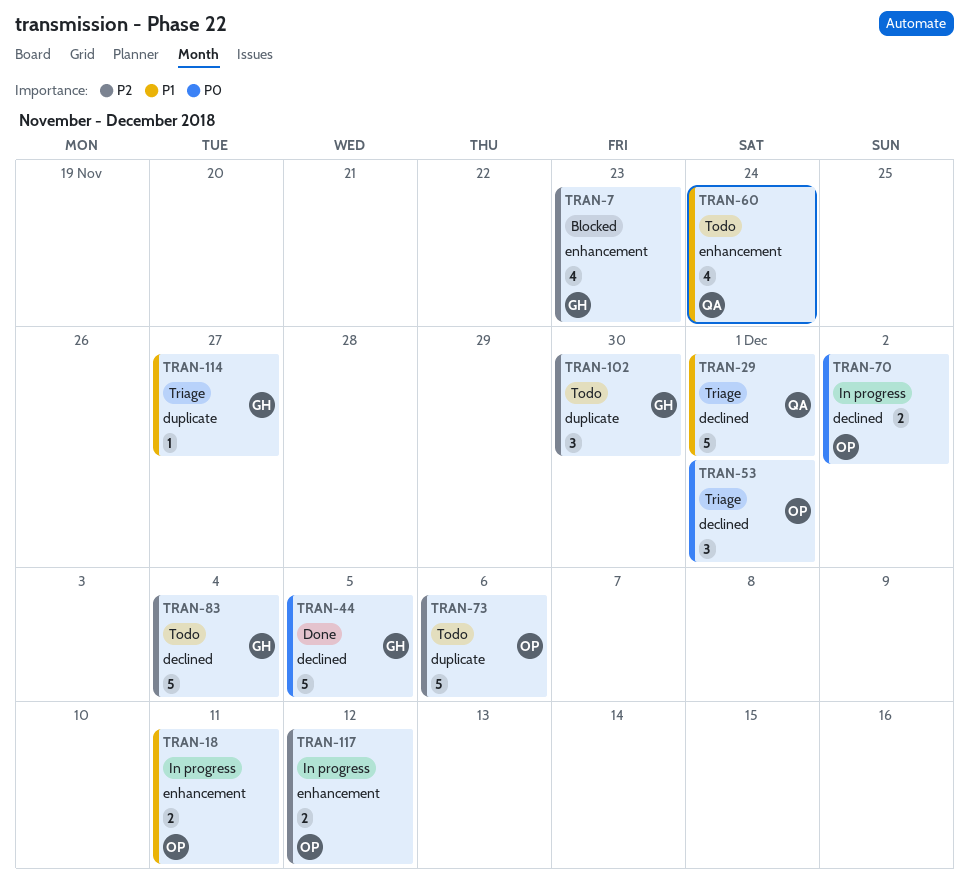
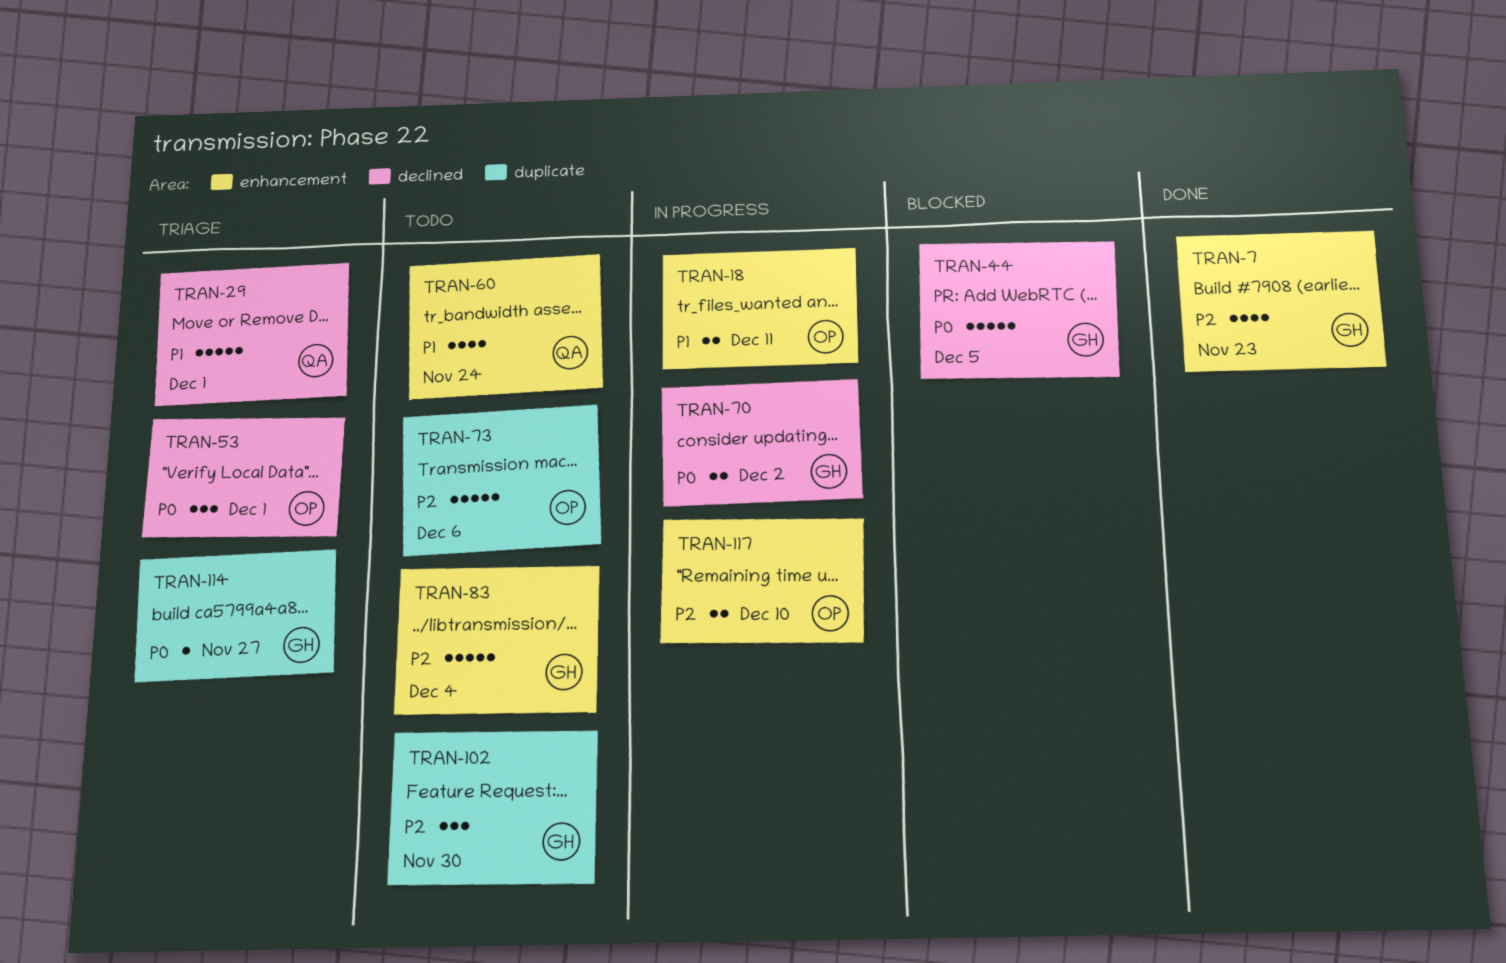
TRAN-7, status: Blocked -> Done
TRAN-44, status: Done -> Blocked
TRAN-70, owner: OP -> GH
TRAN-83, label: declined -> enhancement
TRAN-114, priority: P1 -> P0
TRAN-117, due: Dec 12 -> Dec 10

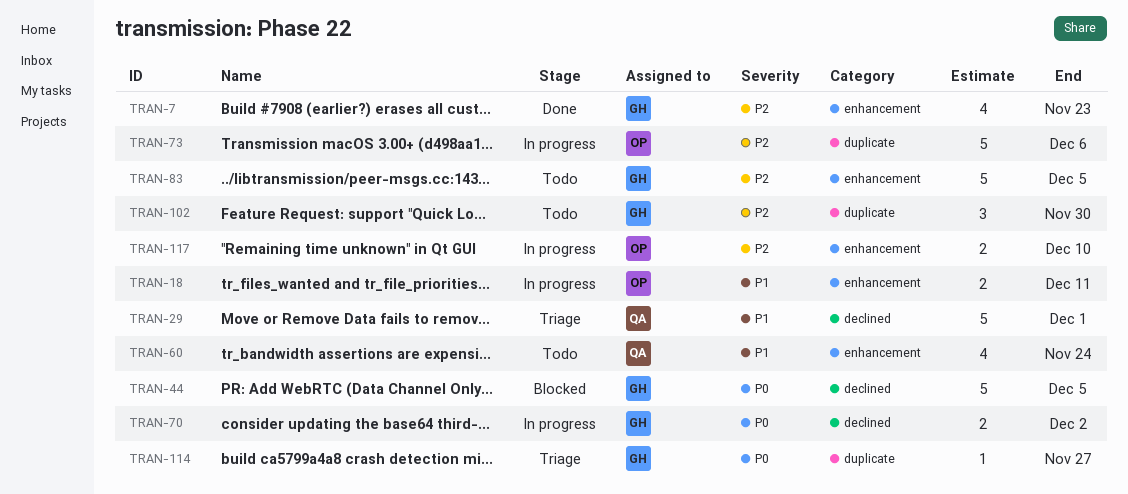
TRAN-53: present -> none
TRAN-73, status: Todo -> In progress
TRAN-83, due: Dec 4 -> Dec 5

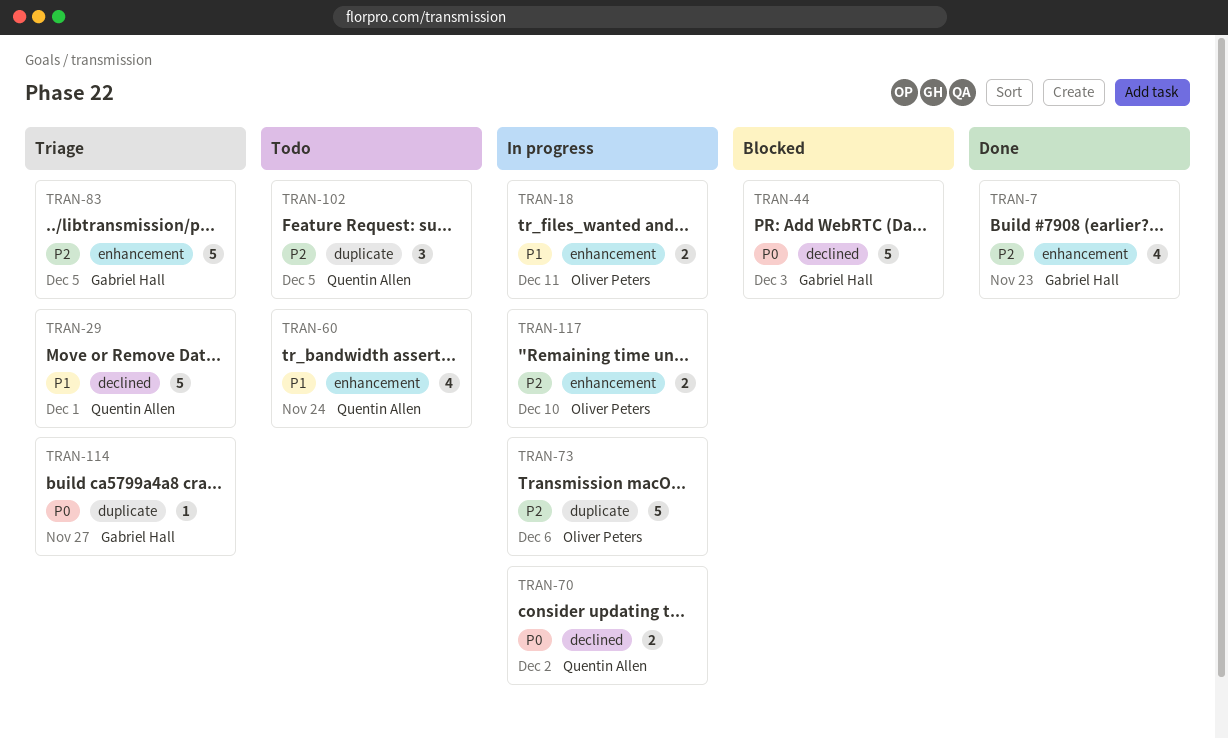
TRAN-44, due: Dec 5 -> Dec 3
TRAN-70, owner: Gabriel Hall -> Quentin Allen
TRAN-83, status: Todo -> Triage
TRAN-102, owner: Gabriel Hall -> Quentin Allen
TRAN-102, due: Nov 30 -> Dec 5

